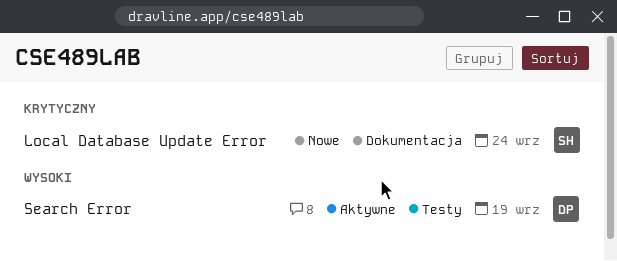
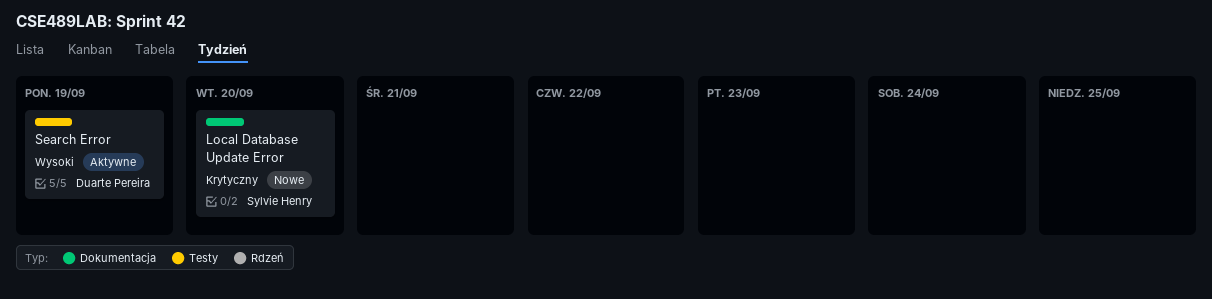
Local Database Update Error, due: Sep 24 -> Sep 20

